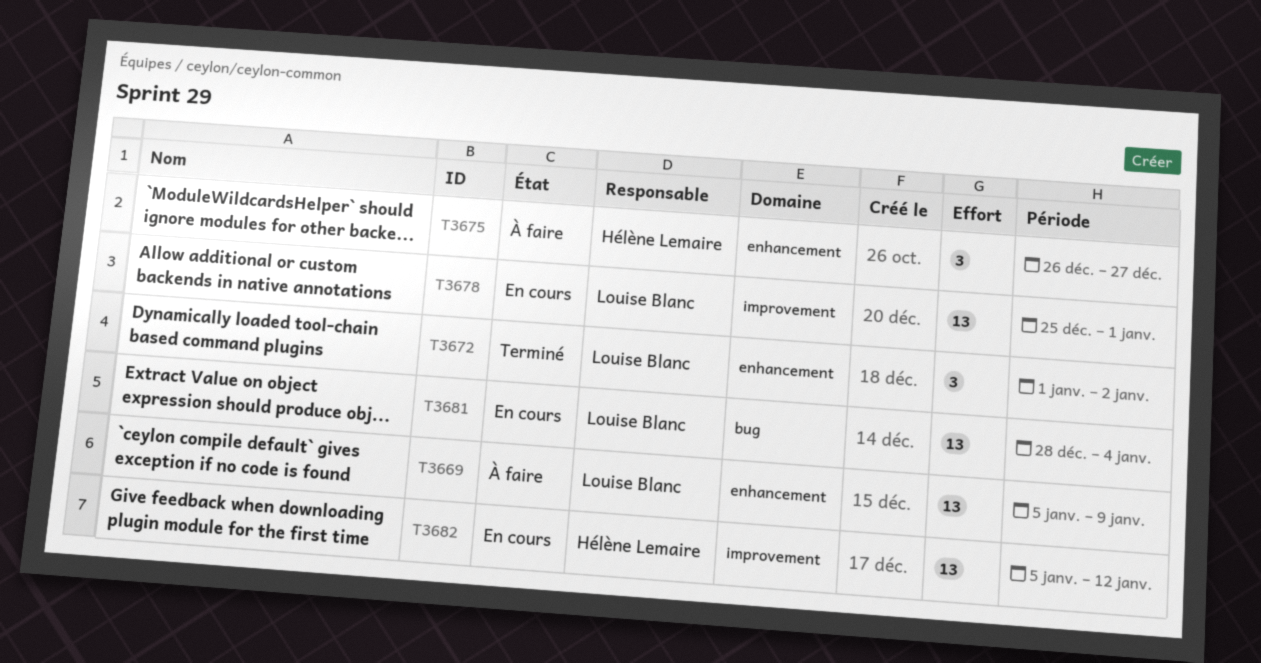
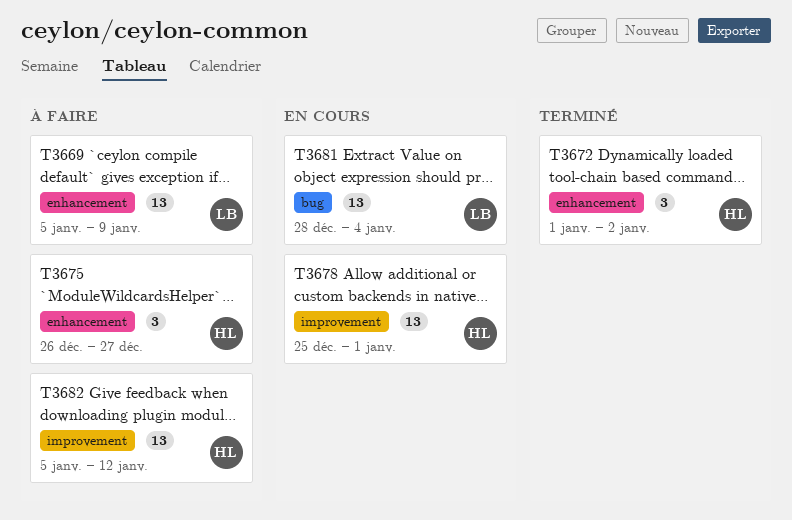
T3672, owner: Louise Blanc -> Hélène Lemaire
T3678, owner: Louise Blanc -> Hélène Lemaire
T3682, status: En cours -> À faire

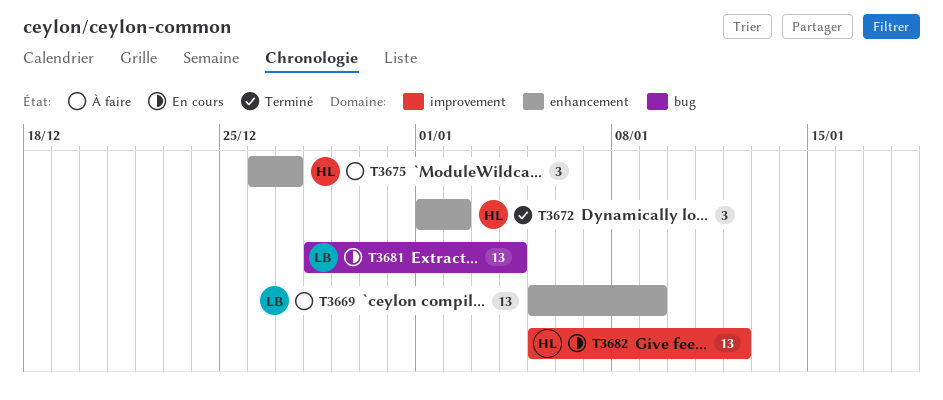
T3678: present -> none
T3682, status: À faire -> En cours

